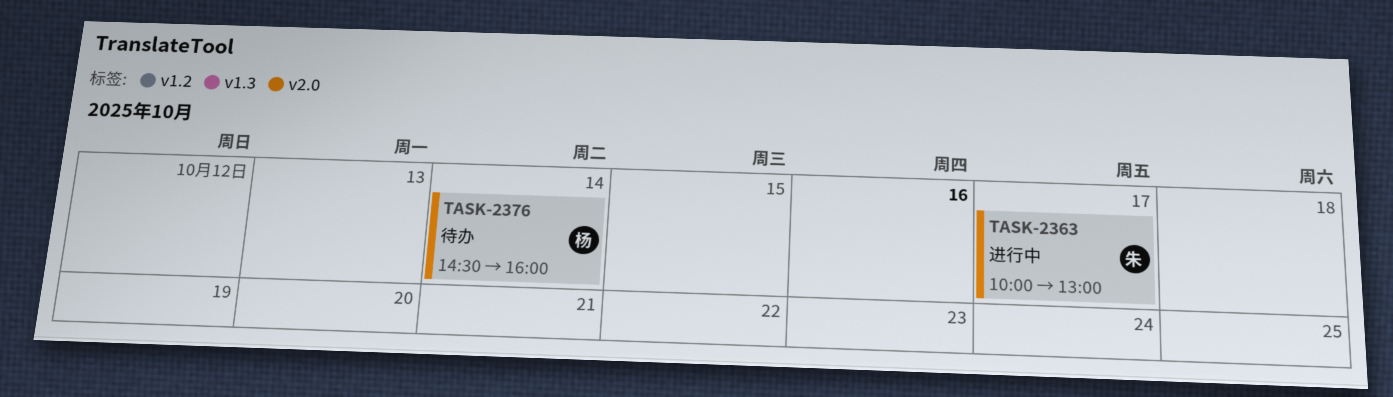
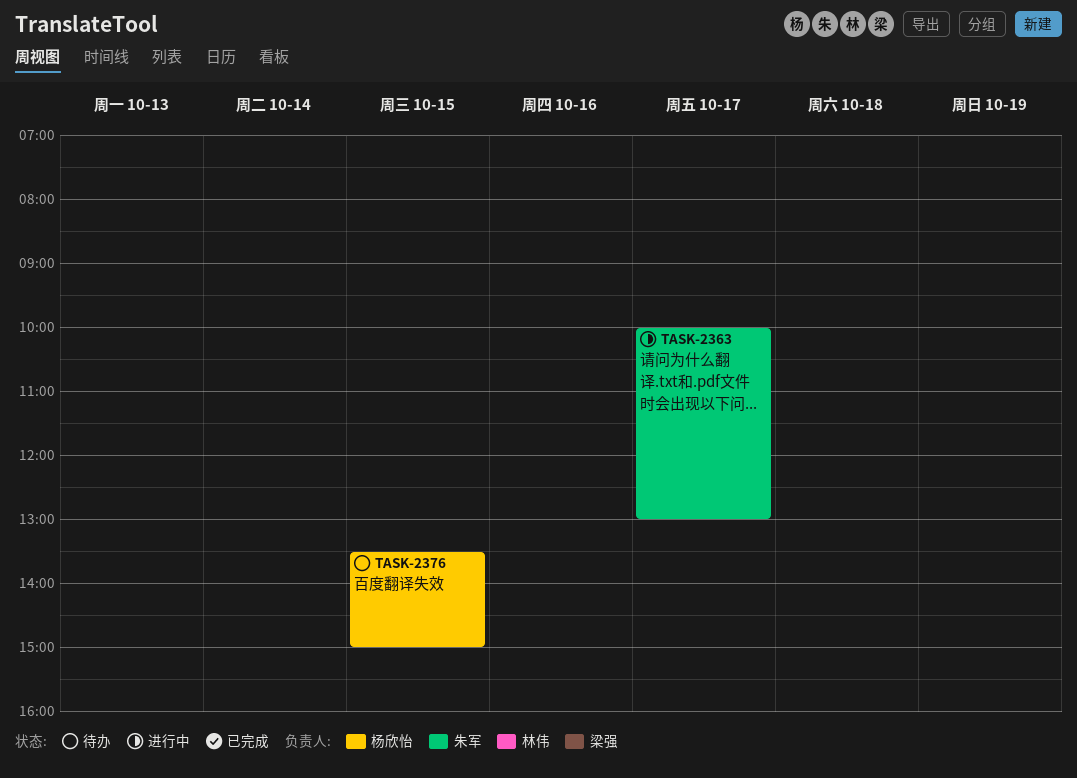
TASK-2376, day: Oct 14 -> Oct 15
TASK-2376, begins: 14:30 -> 13:30
TASK-2376, ends: 16:00 -> 15:00

